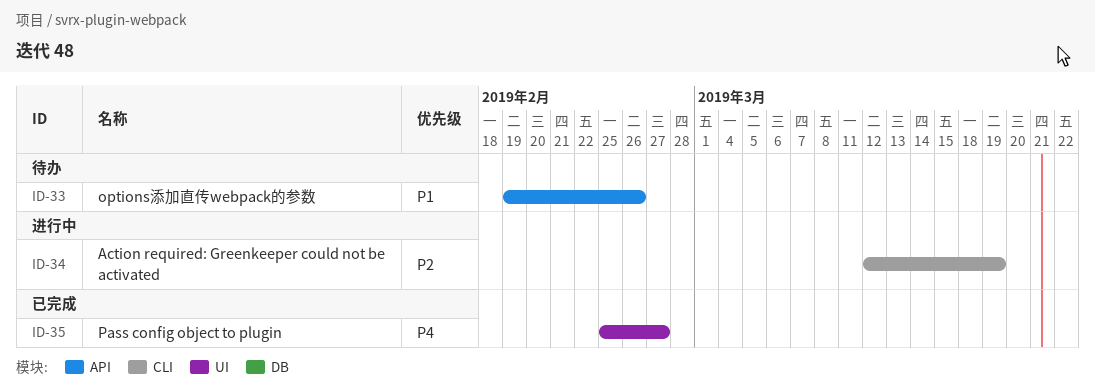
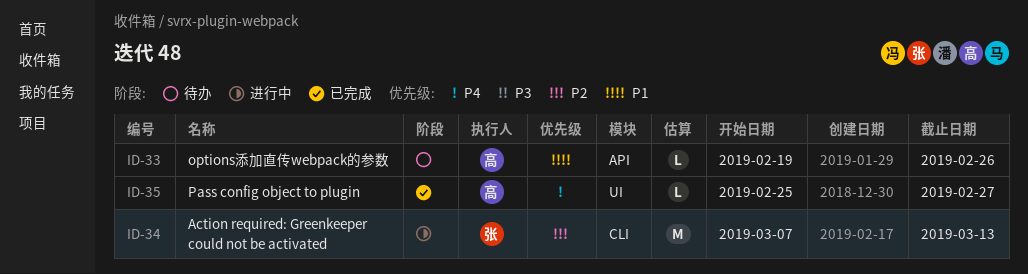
ID-34, start: Mar 12 -> Mar 7
ID-34, due: Mar 19 -> Mar 13

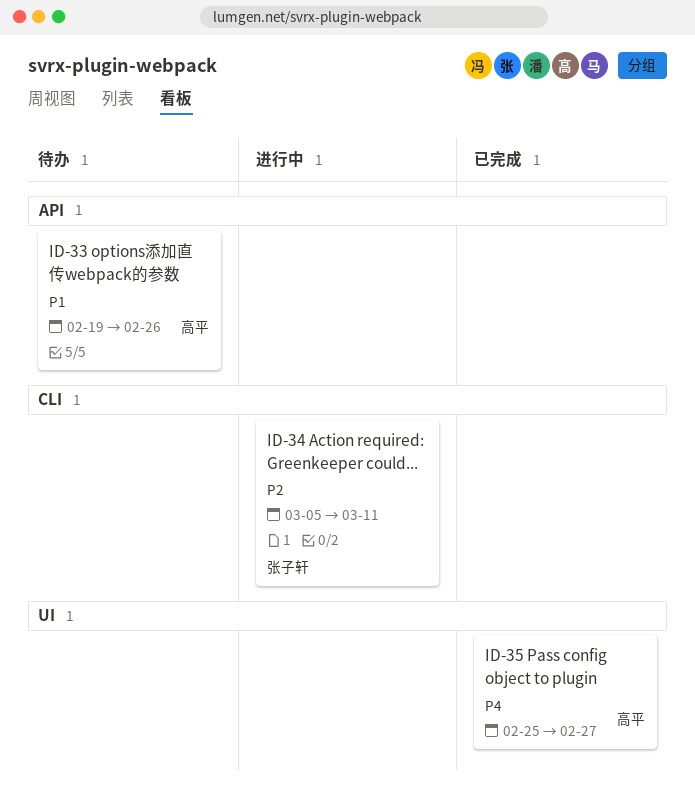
ID-34, start: Mar 7 -> Mar 5
ID-34, due: Mar 13 -> Mar 11

